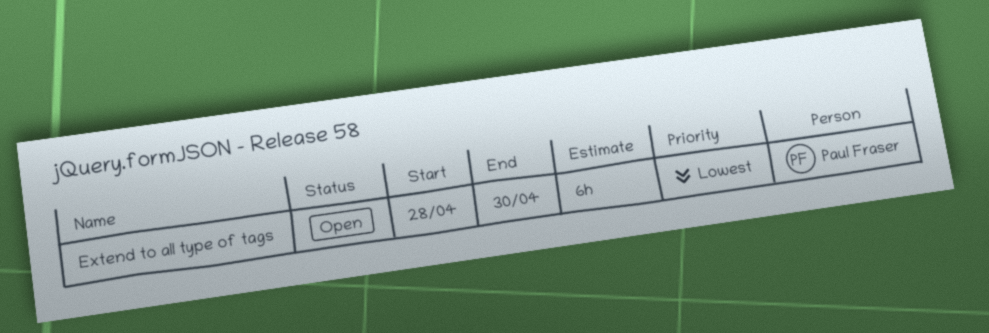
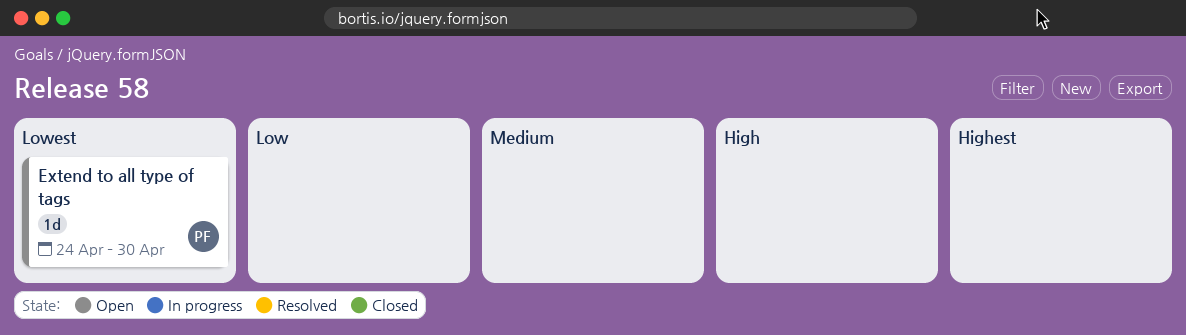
Extend to all type of tags, estimate: 6h -> 1d
Extend to all type of tags, start: Apr 28 -> Apr 24

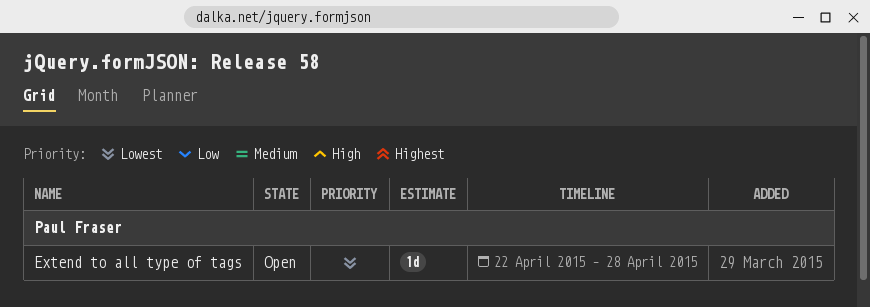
Extend to all type of tags, start: Apr 24 -> Apr 22
Extend to all type of tags, due: Apr 30 -> Apr 28

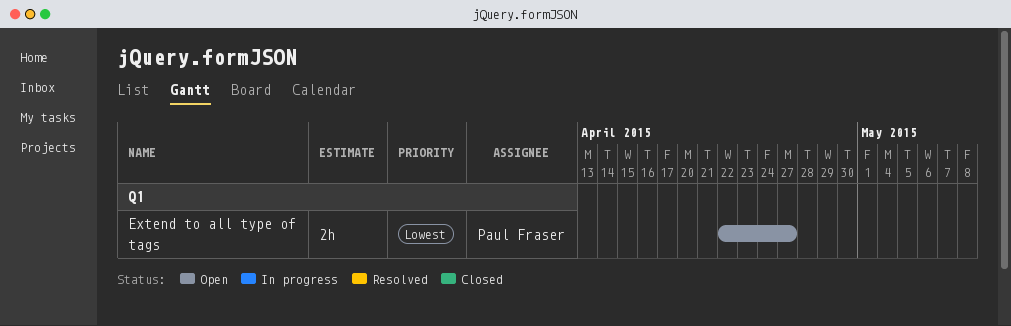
Extend to all type of tags, estimate: 1d -> 2h
Extend to all type of tags, due: Apr 28 -> Apr 27

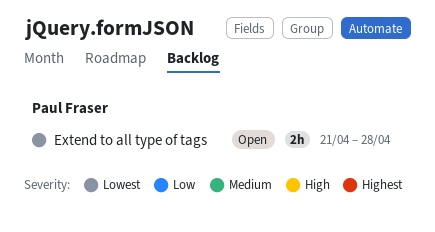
Extend to all type of tags, start: Apr 22 -> Apr 21
Extend to all type of tags, due: Apr 27 -> Apr 28

